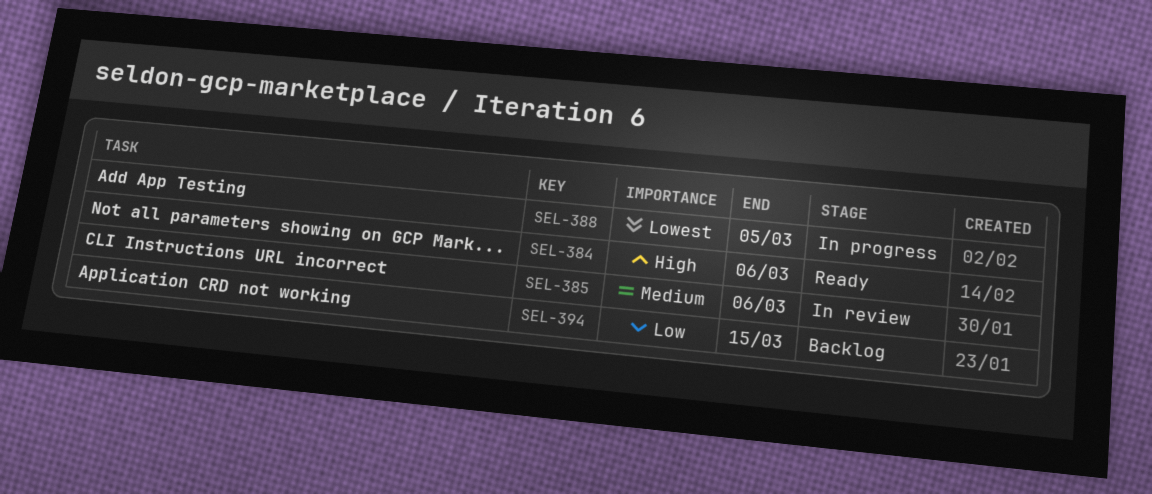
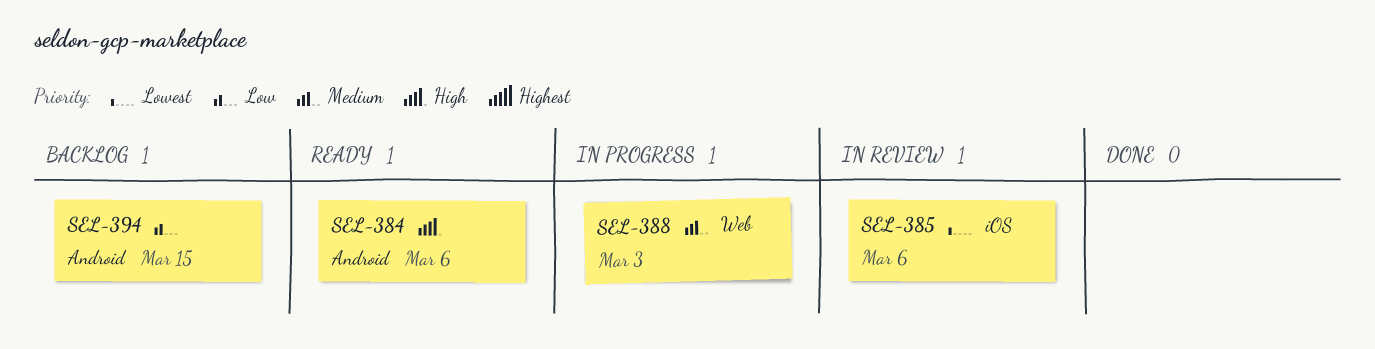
SEL-385, priority: Medium -> Lowest
SEL-388, priority: Lowest -> Medium
SEL-388, due: Mar 5 -> Mar 3

